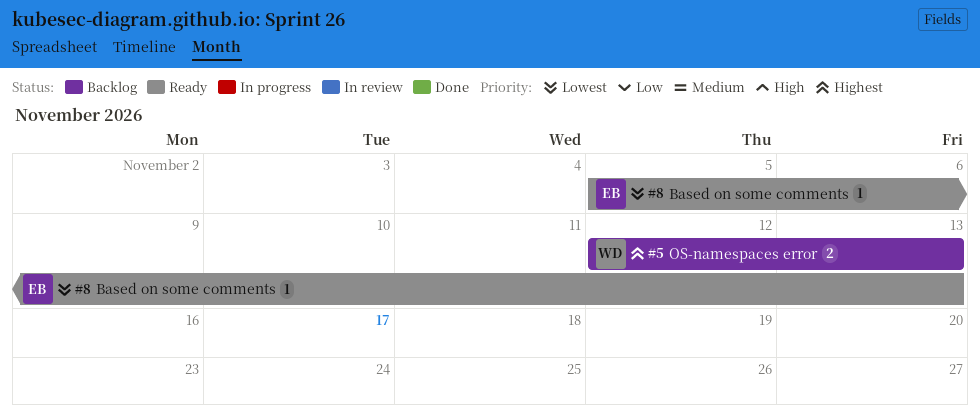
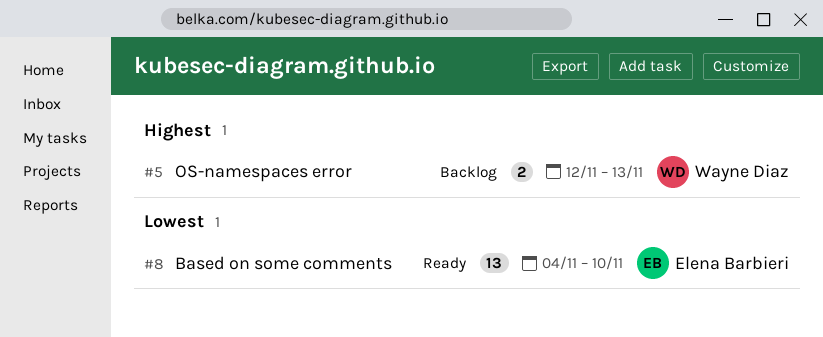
#8, estimate: 1 -> 13
#8, start: Nov 5 -> Nov 4
#8, due: Nov 13 -> Nov 10

